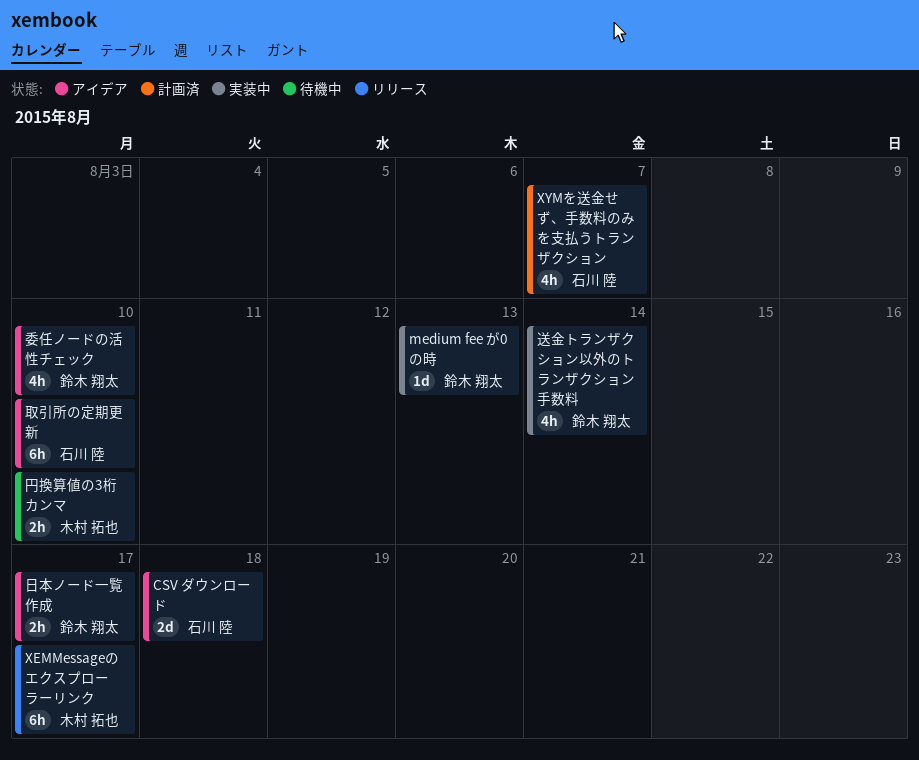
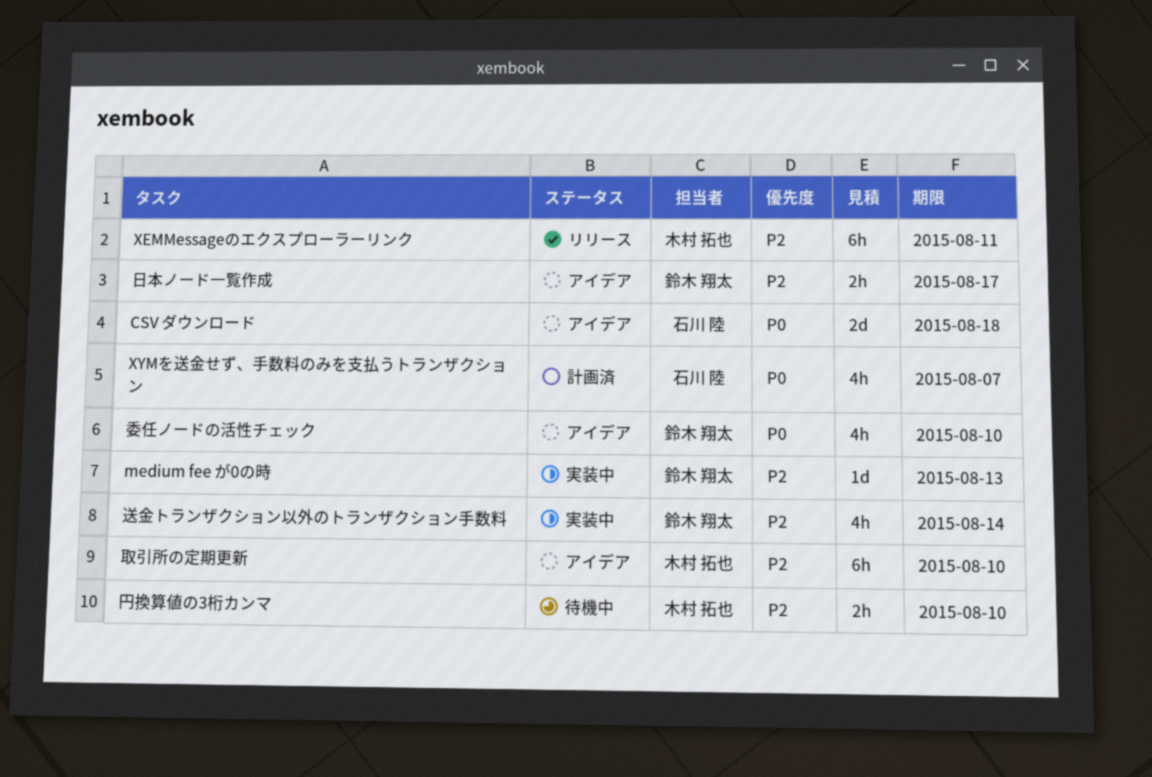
XEMMessageのエクスプローラーリンク, due: Aug 17 -> Aug 11
取引所の定期更新, owner: 石川 陸 -> 木村 拓也

